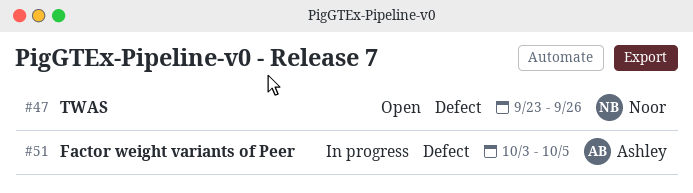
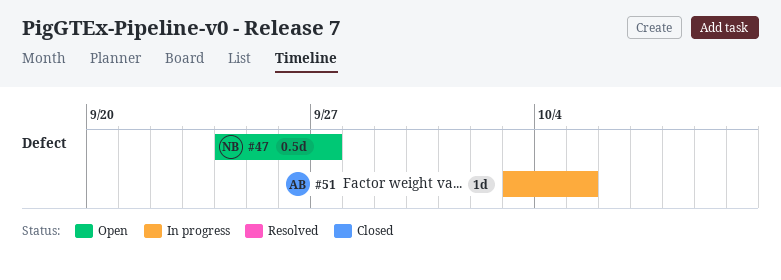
#47, start: Sep 23 -> Sep 24
#47, due: Sep 26 -> Sep 27

